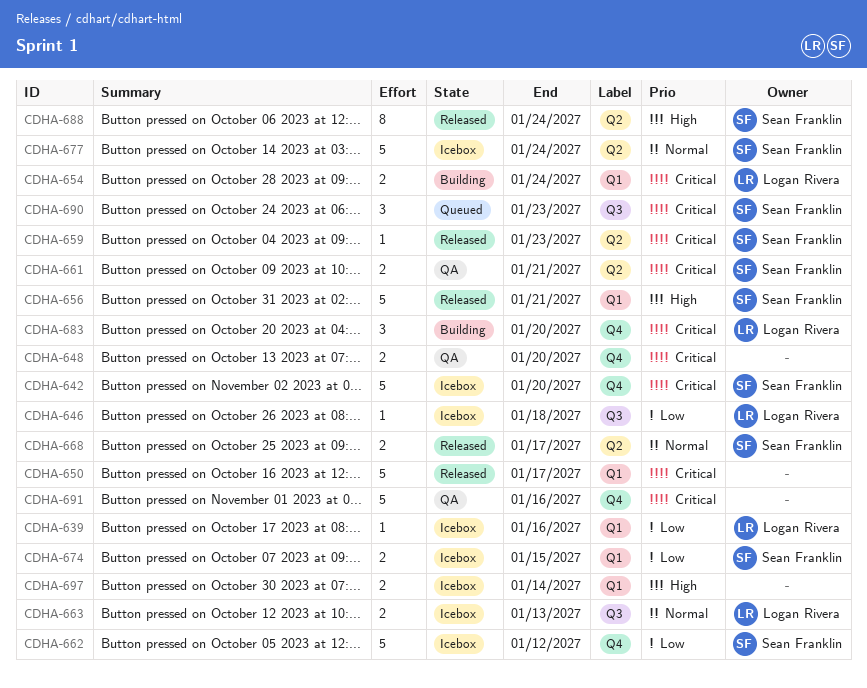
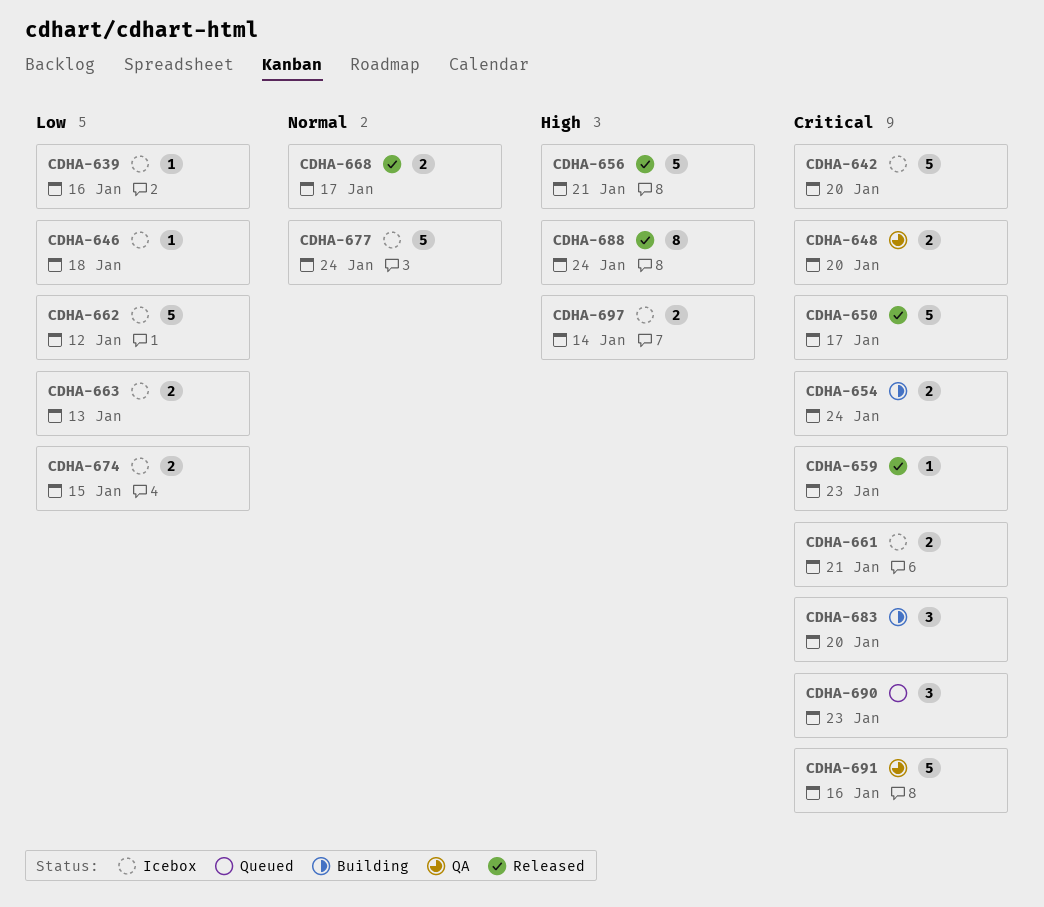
CDHA-661, status: QA -> Icebox
CDHA-663, priority: Normal -> Low

